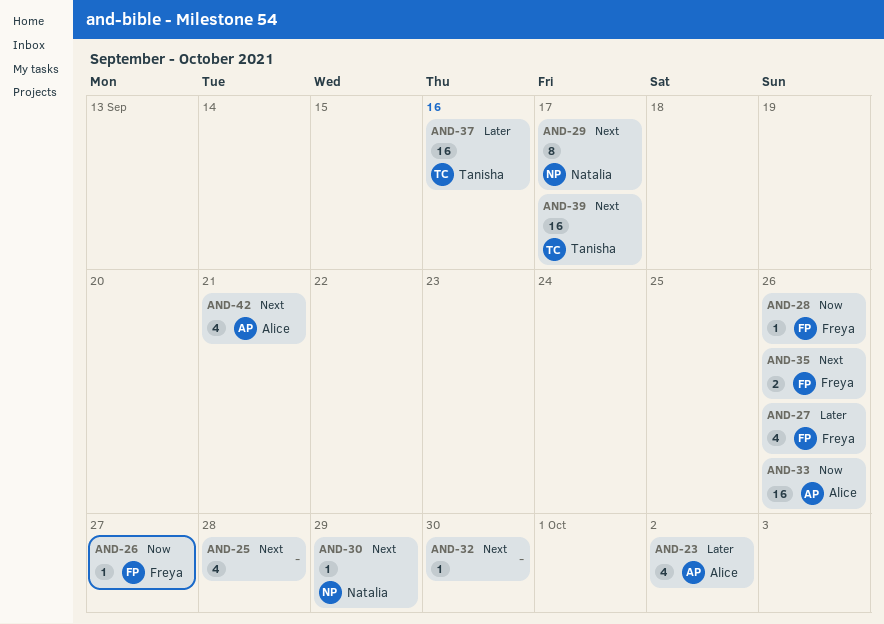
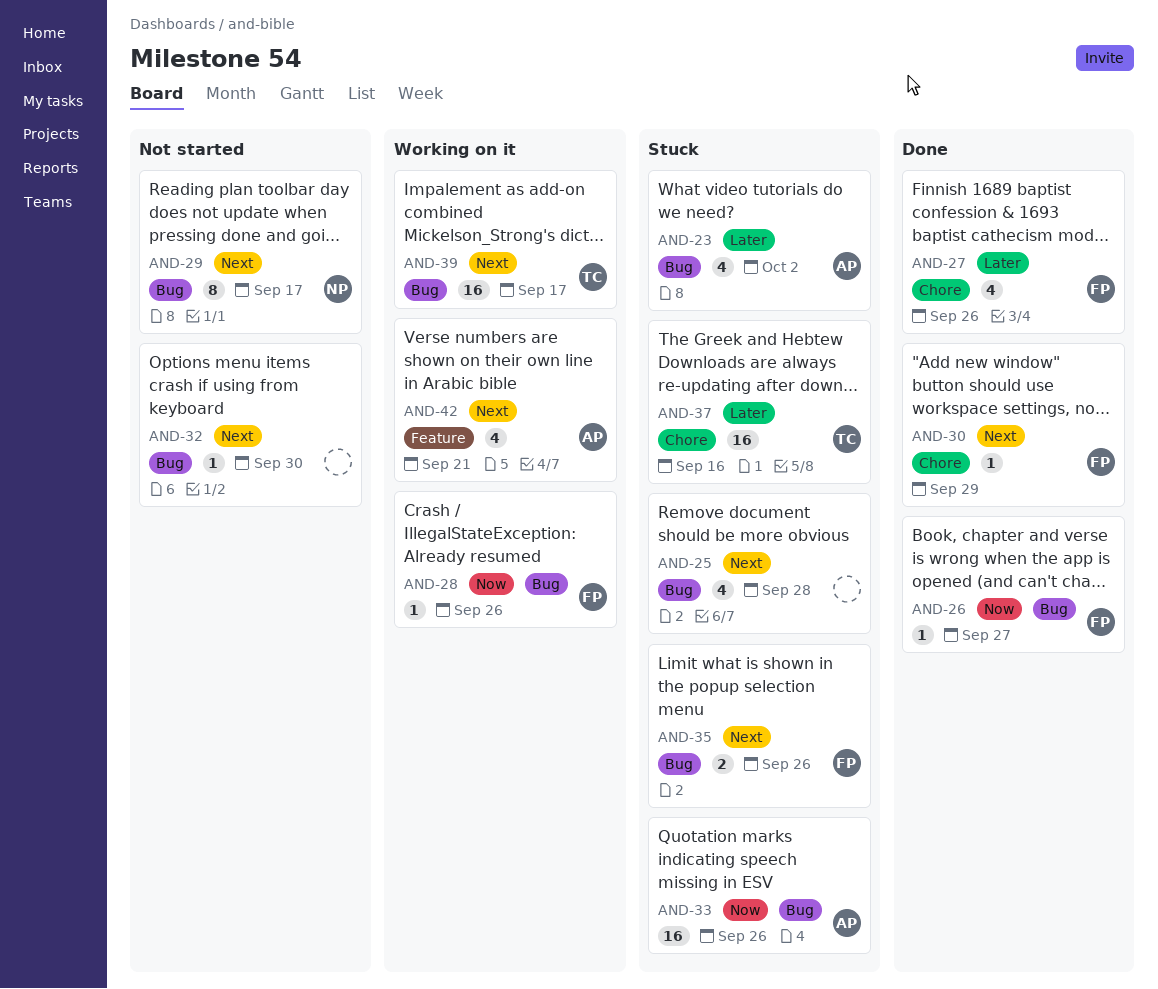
AND-30, owner: Natalia -> Freya

